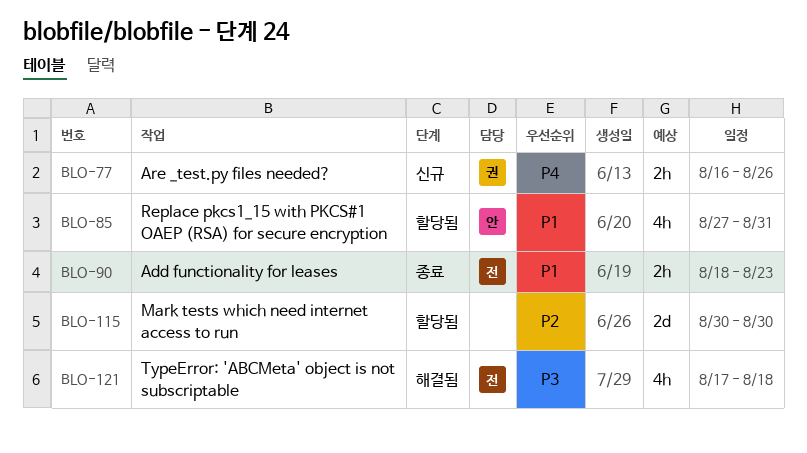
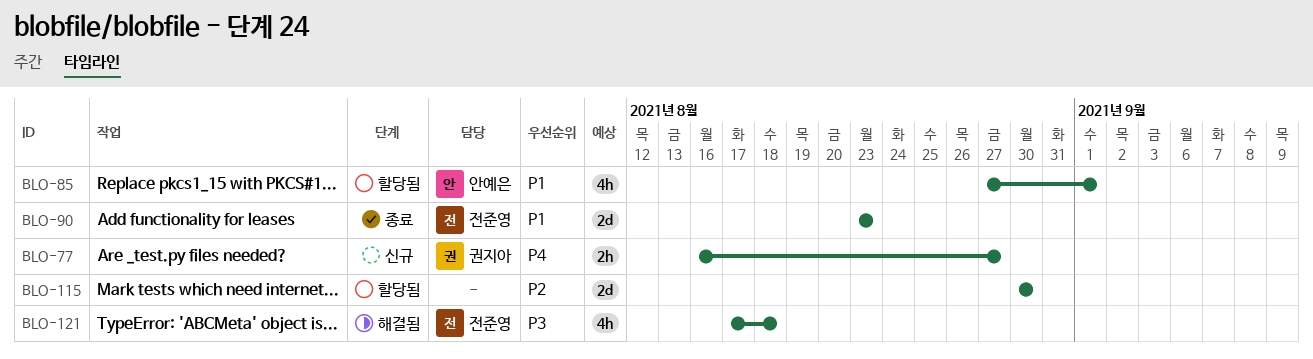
BLO-77, due: Aug 26 -> Aug 27
BLO-85, due: Aug 31 -> Sep 1
BLO-90, estimate: 2h -> 2d
BLO-90, start: Aug 18 -> Aug 23

